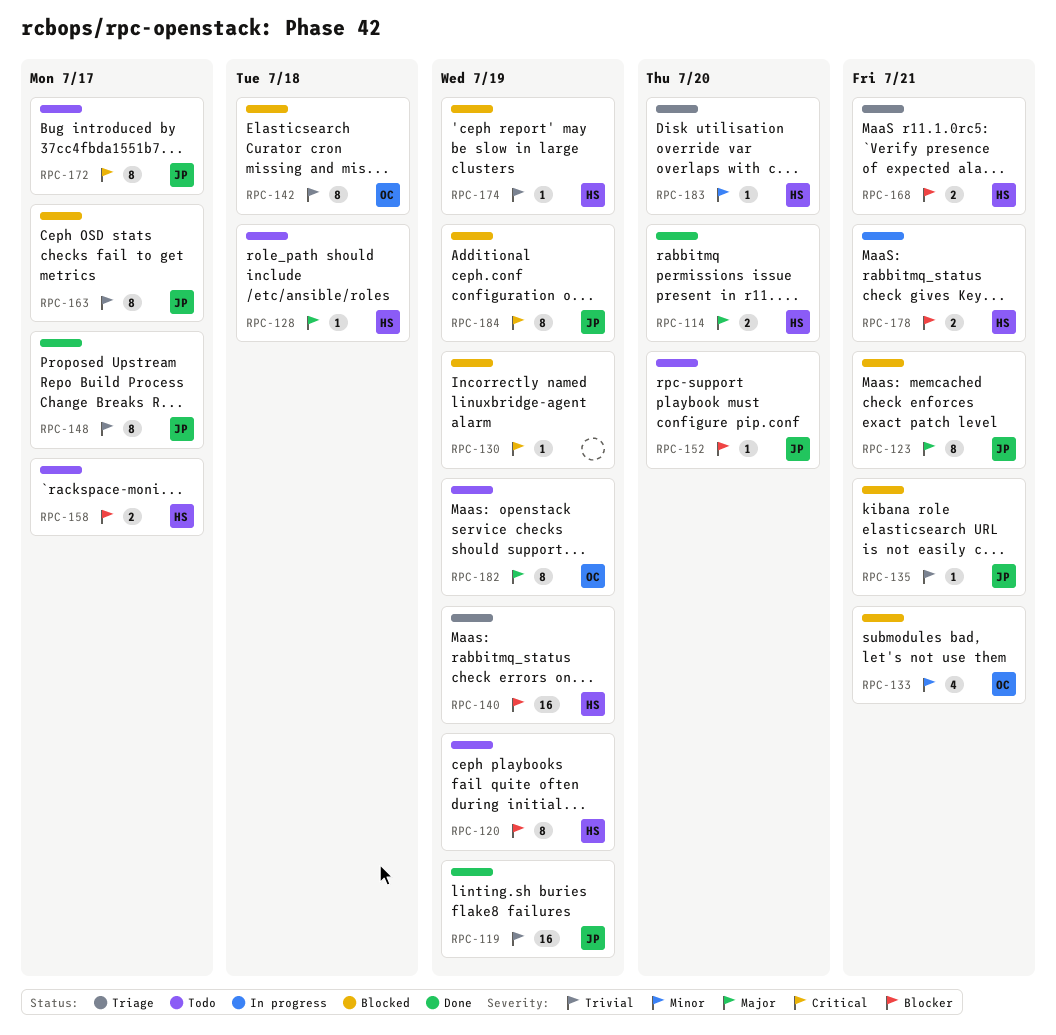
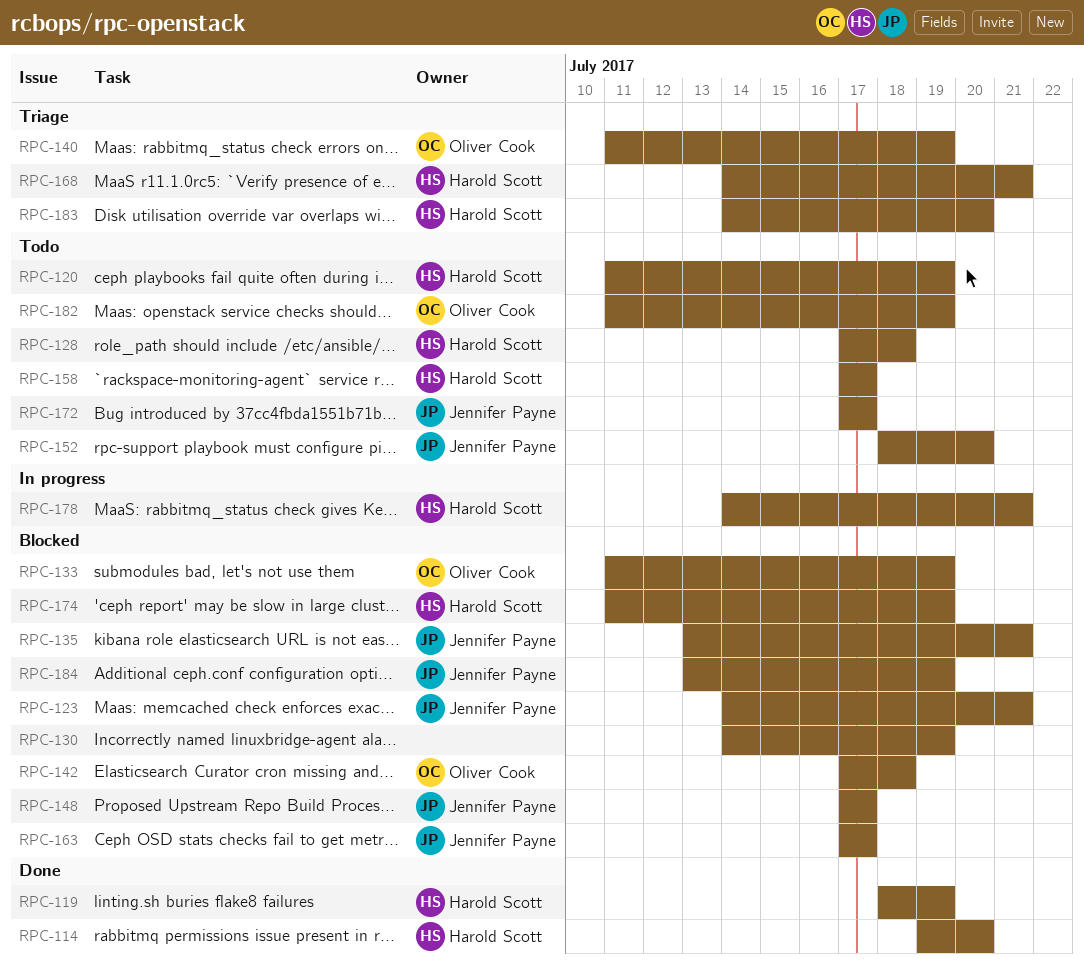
RPC-119, owner: Jennifer Payne -> Harold Scott
RPC-133, due: Jul 21 -> Jul 19
RPC-140, owner: Harold Scott -> Oliver Cook
RPC-148, status: Done -> Blocked

